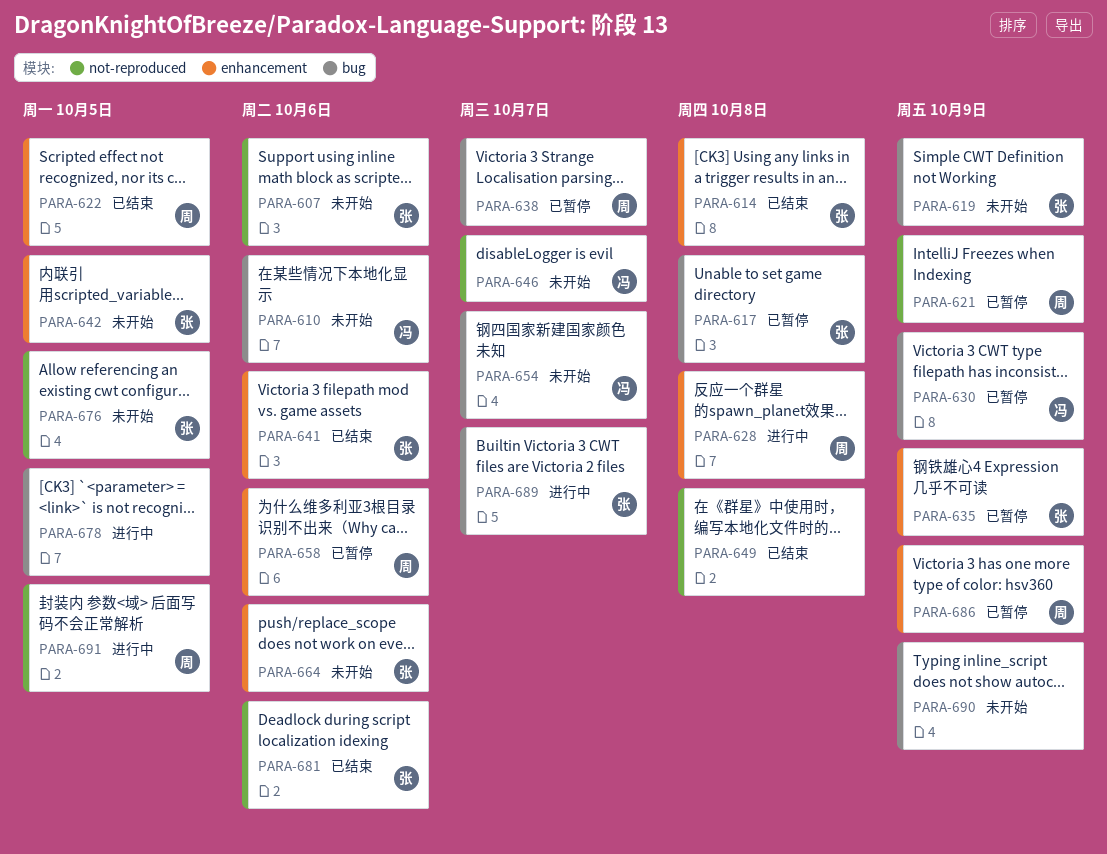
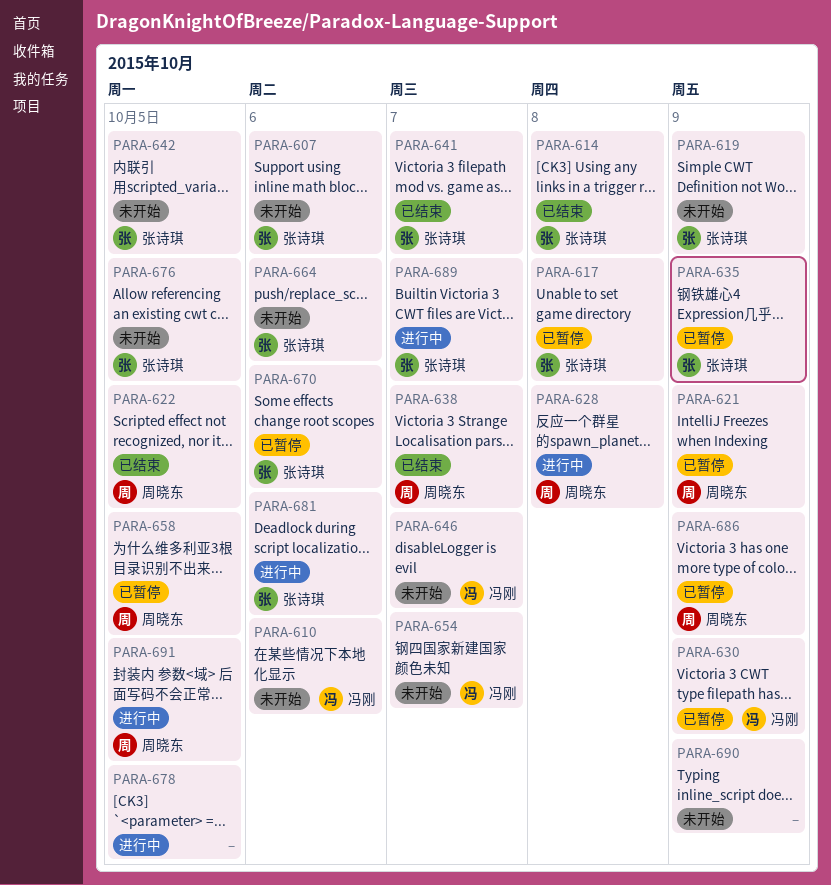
PARA-638, status: 已暂停 -> 已结束
PARA-641, due: Oct 6 -> Oct 7
PARA-649: present -> none
PARA-658, due: Oct 6 -> Oct 5
PARA-670: none -> present
PARA-681, status: 已结束 -> 进行中

